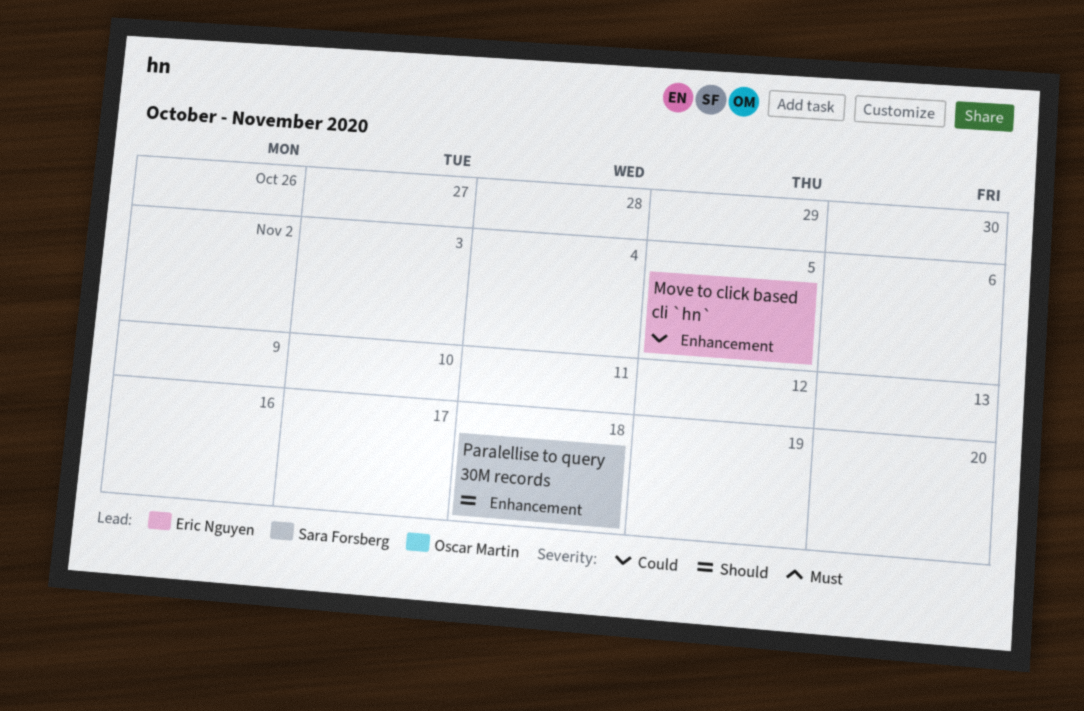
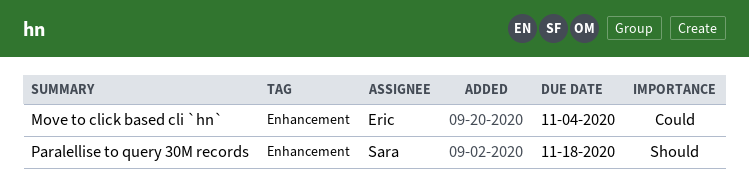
Move to click based cli `hn`, due: Nov 5 -> Nov 4

